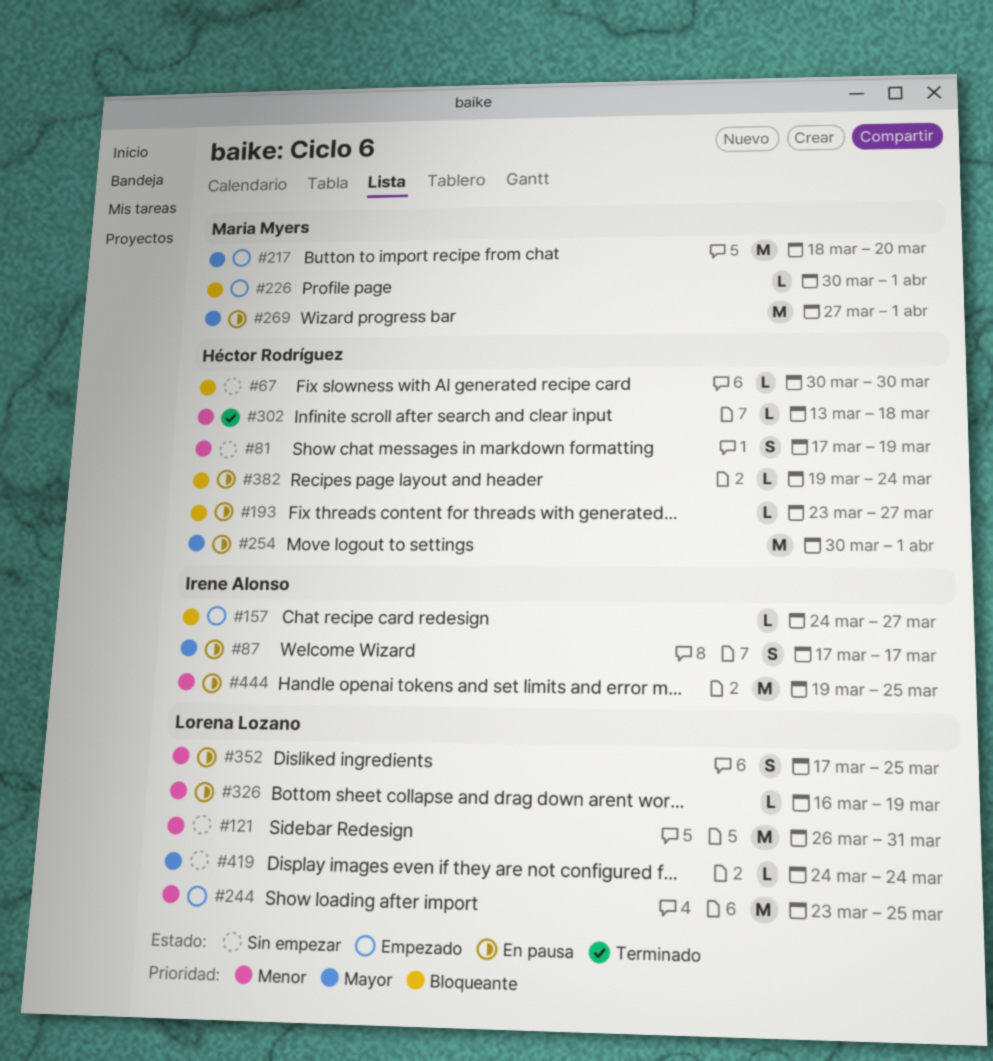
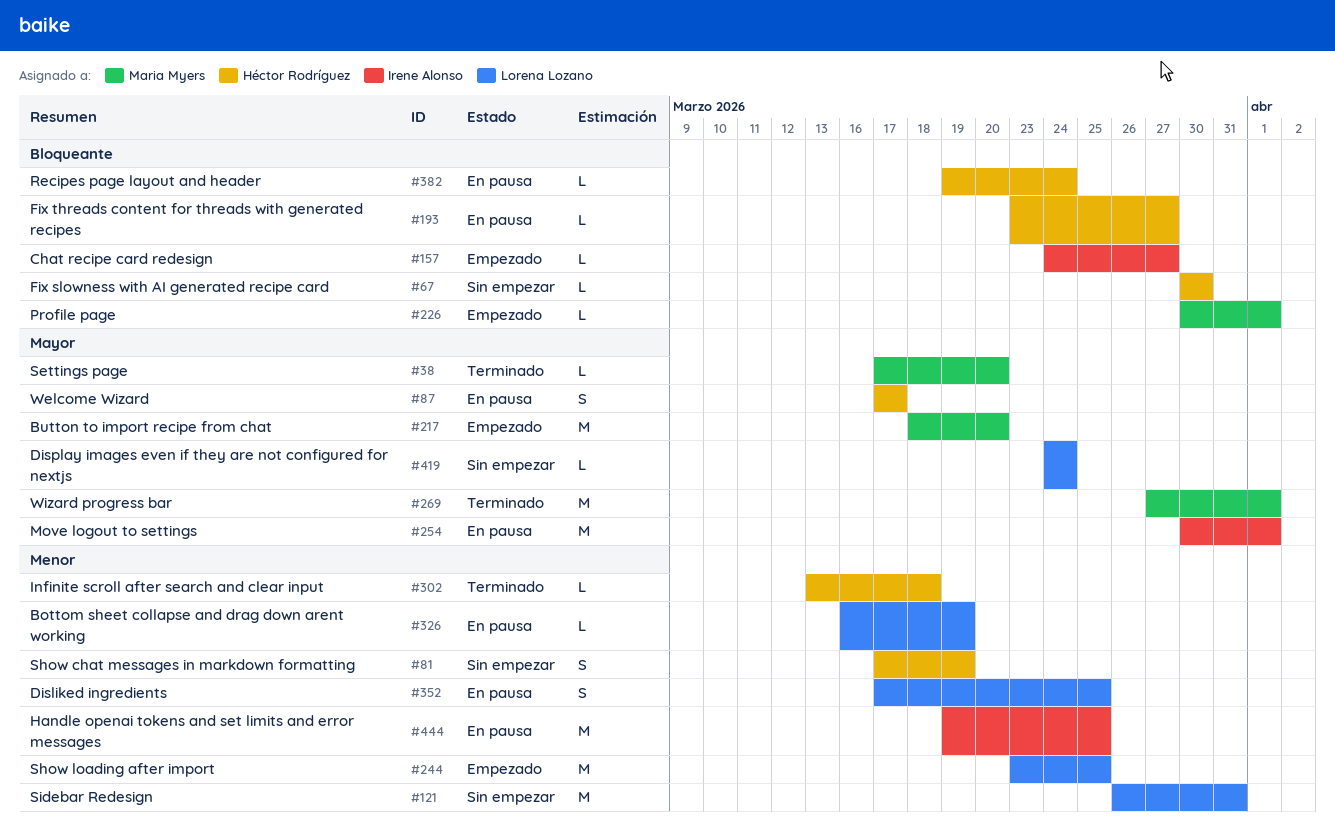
#38: none -> present
#87, owner: Irene Alonso -> Héctor Rodríguez
#254, owner: Héctor Rodríguez -> Irene Alonso
#269, status: En pausa -> Terminado

